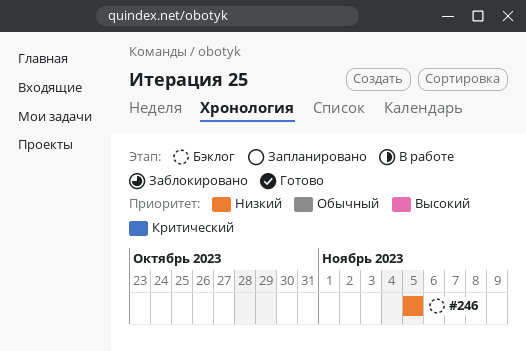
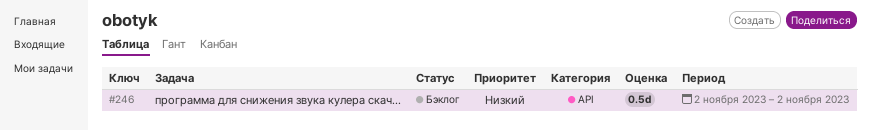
#246, start: Nov 5 -> Nov 2
#246, due: Nov 5 -> Nov 2

